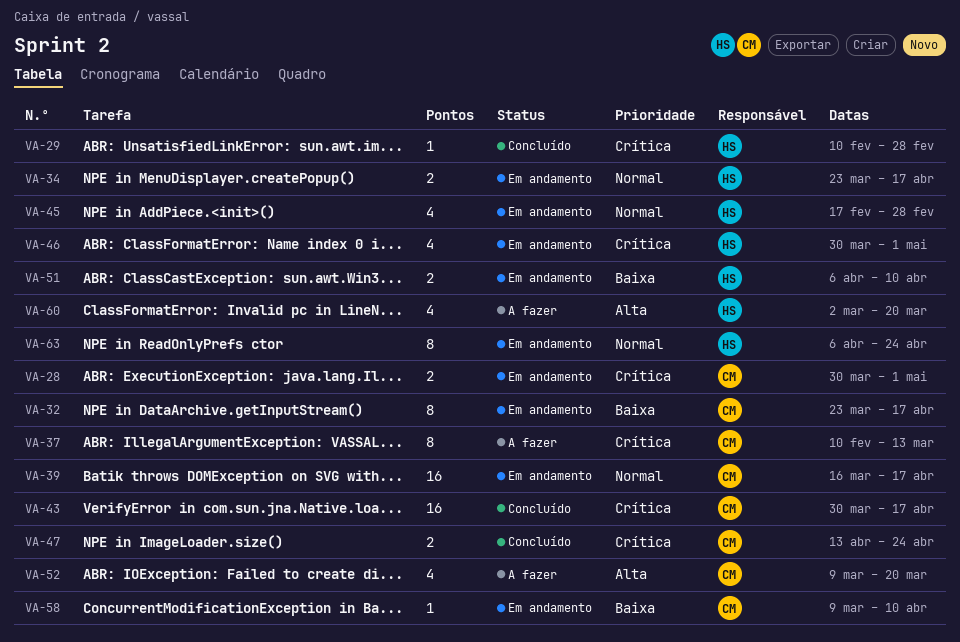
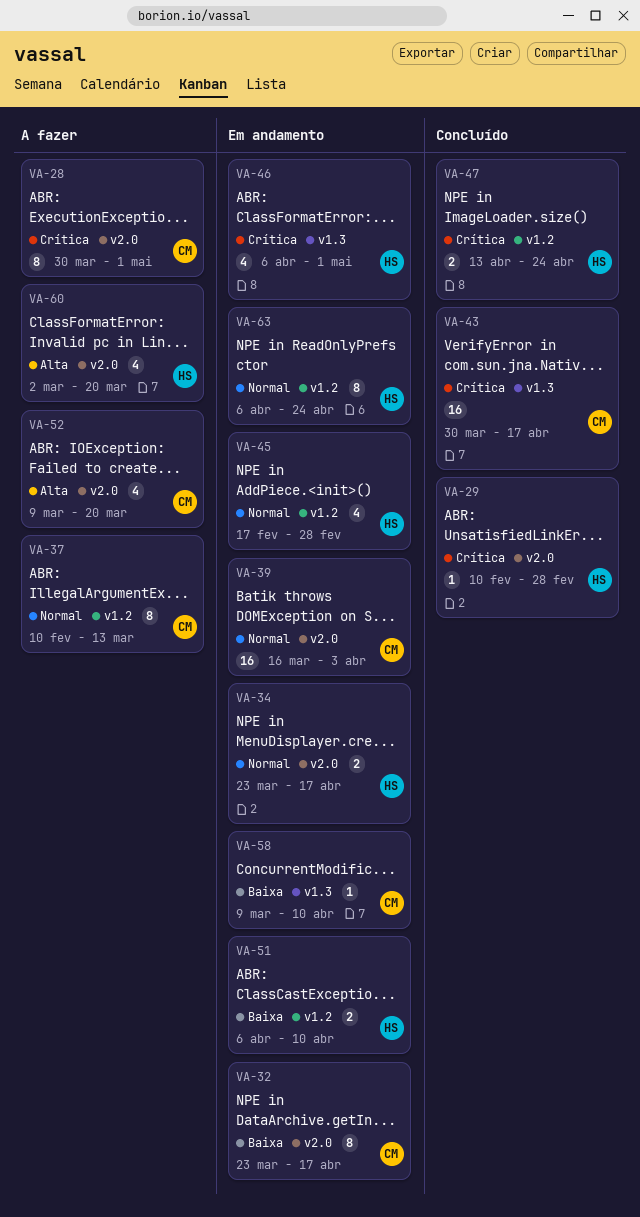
VA-28, status: Em andamento -> A fazer
VA-28, estimate: 2 -> 8
VA-37, priority: Crítica -> Normal
VA-39, due: Apr 17 -> Apr 3
VA-46, start: Mar 30 -> Apr 6
VA-47, owner: CM -> HS

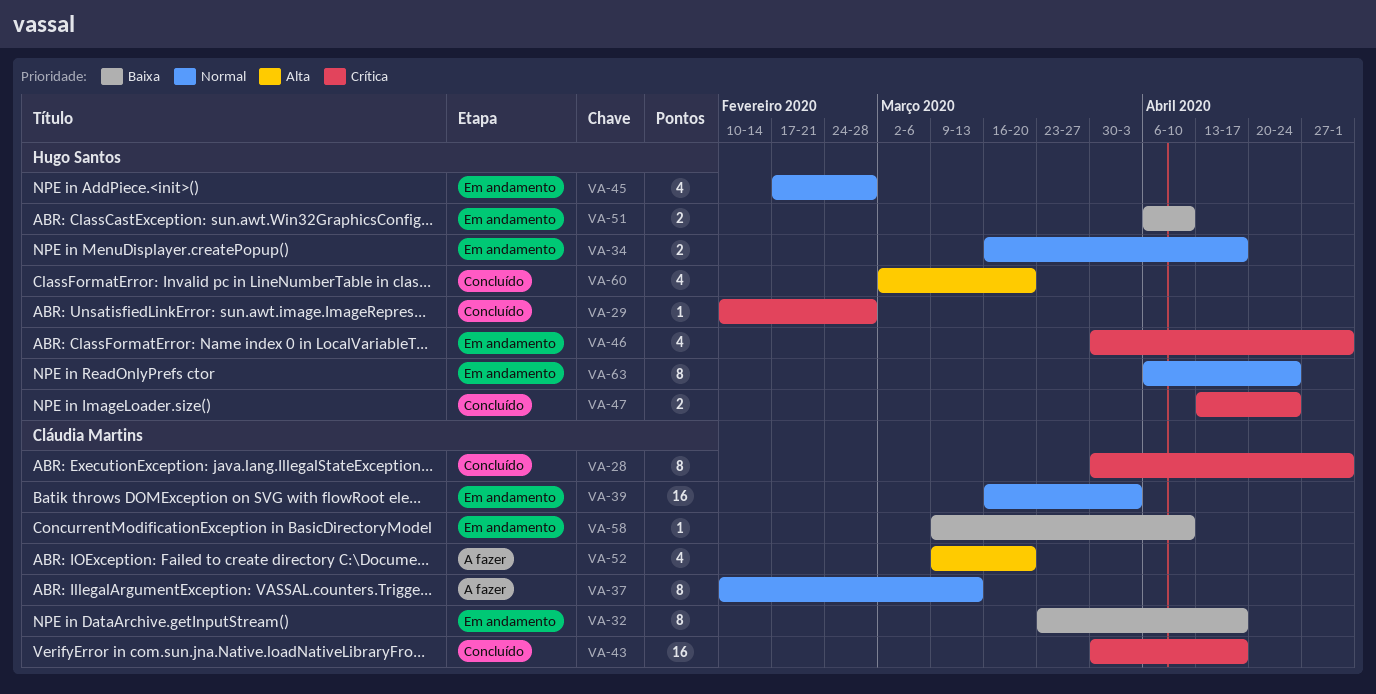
VA-28, status: A fazer -> Concluído
VA-34, start: Mar 23 -> Mar 16
VA-46, start: Apr 6 -> Mar 30
VA-60, status: A fazer -> Concluído

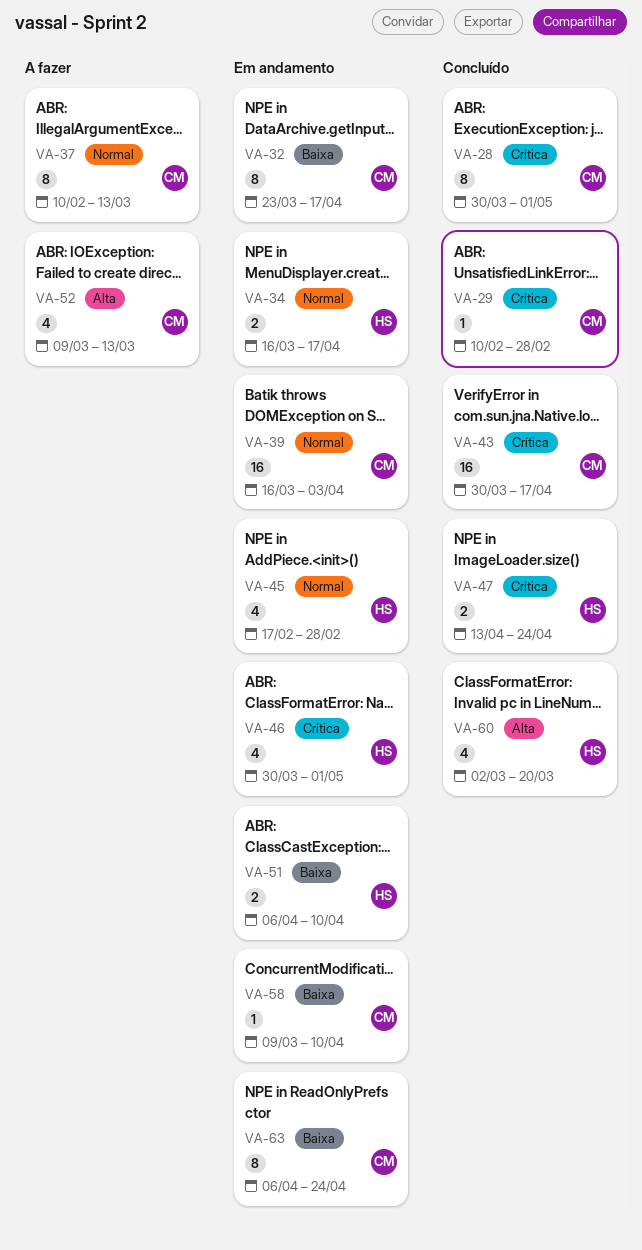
VA-29, owner: Hugo Santos -> Cláudia Martins
VA-52, due: Mar 20 -> Mar 13
VA-63, owner: Hugo Santos -> Cláudia Martins
VA-63, priority: Normal -> Baixa

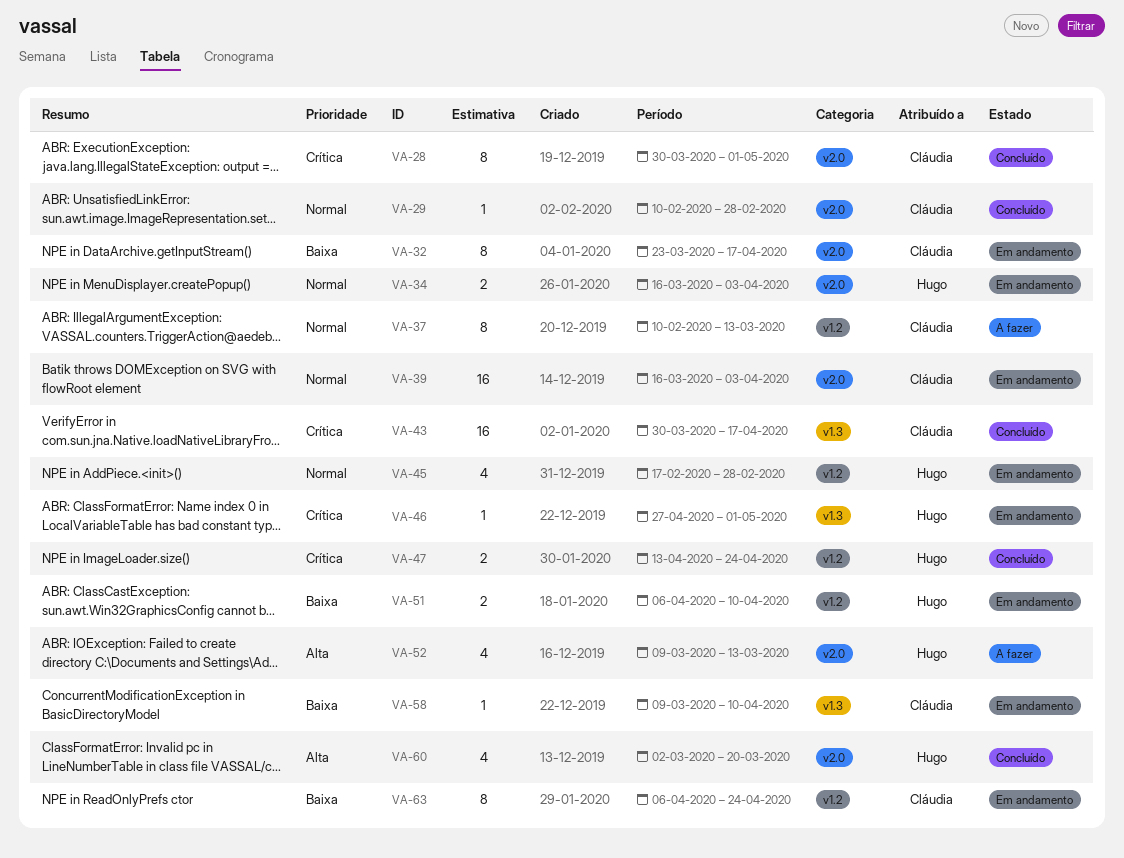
VA-29, priority: Crítica -> Normal
VA-34, due: Apr 17 -> Apr 3
VA-46, estimate: 4 -> 1
VA-46, start: Mar 30 -> Apr 27
VA-52, owner: Cláudia -> Hugo

